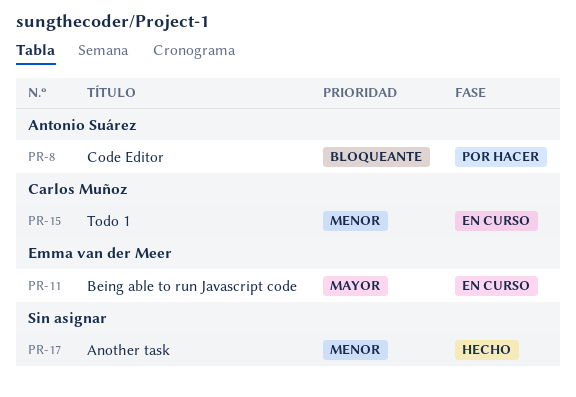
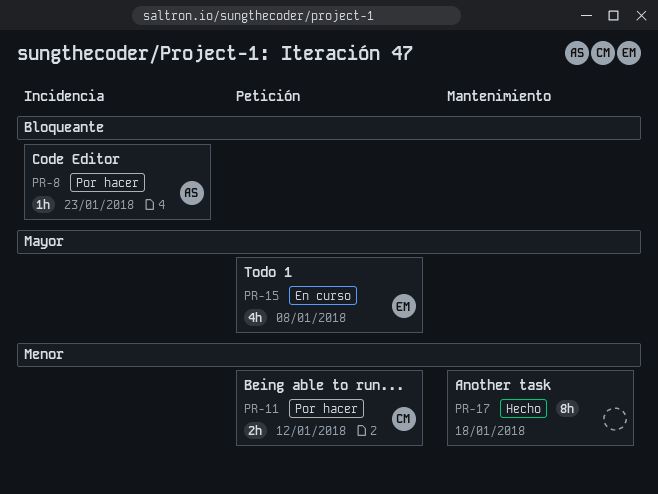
PR-11, status: En curso -> Por hacer
PR-11, owner: Emma van der Meer -> Carlos Muñoz
PR-11, priority: Mayor -> Menor
PR-15, owner: Carlos Muñoz -> Emma van der Meer
PR-15, priority: Menor -> Mayor

